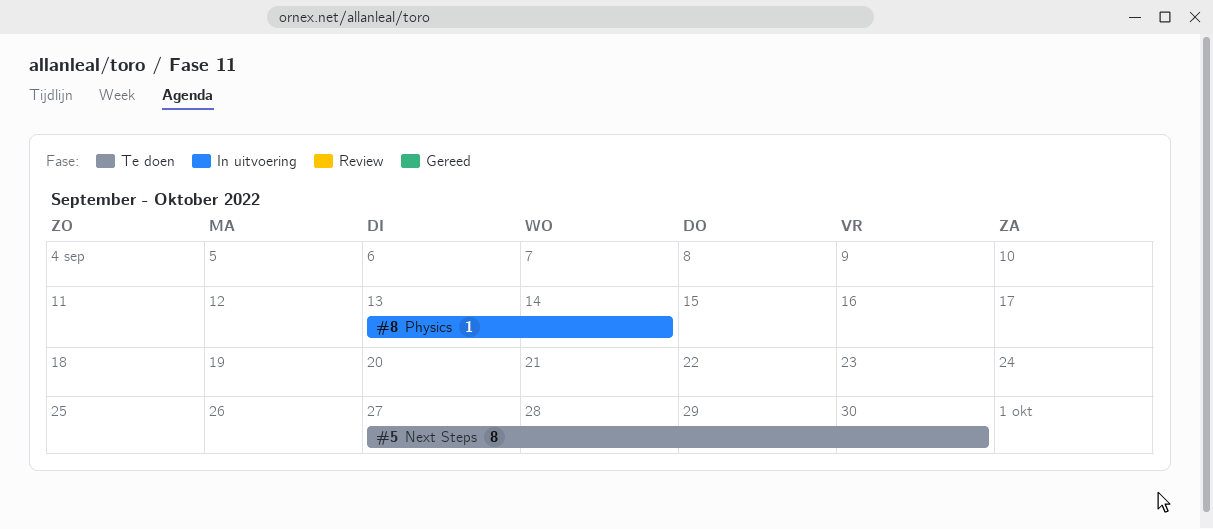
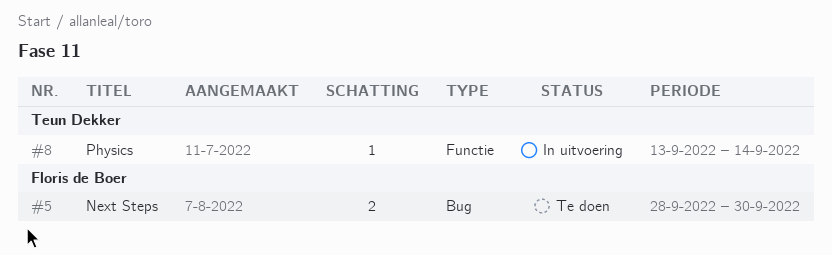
#5, estimate: 8 -> 2
#5, start: Sep 27 -> Sep 28

